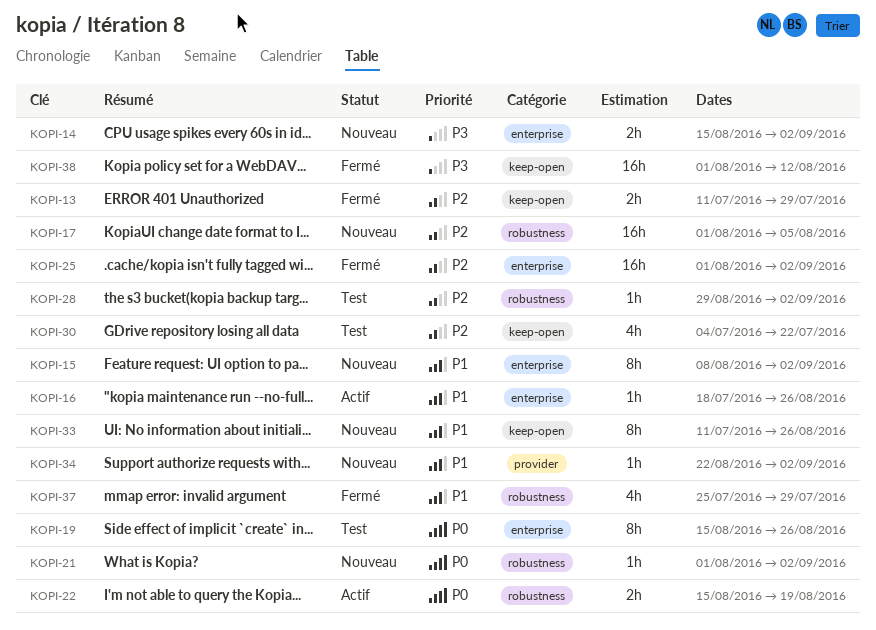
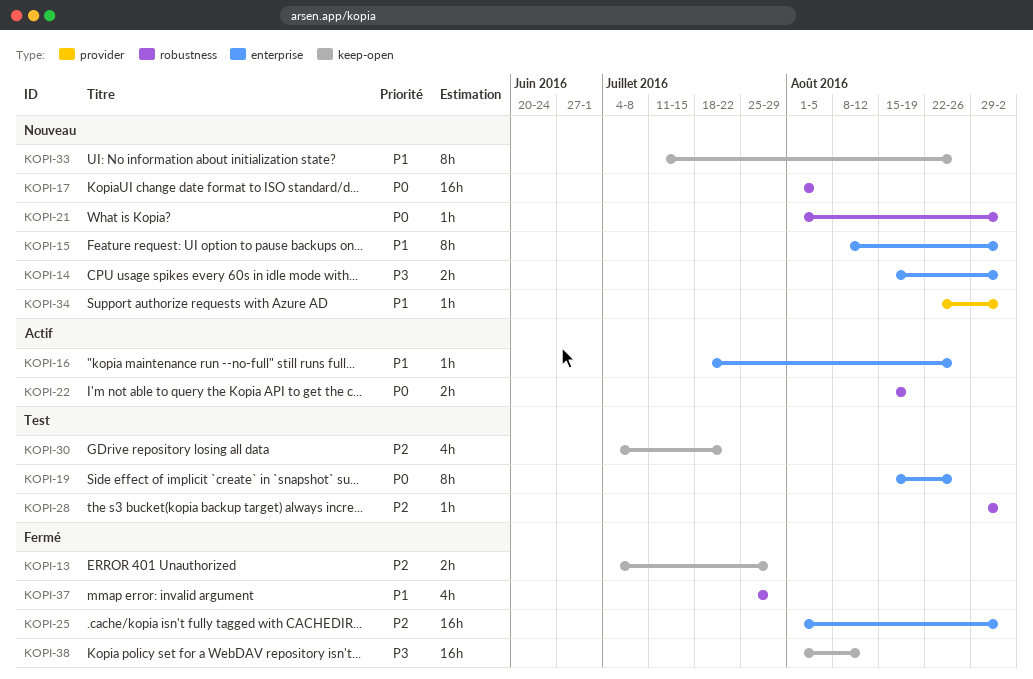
KOPI-13, start: Jul 11 -> Jul 4
KOPI-17, priority: P2 -> P0

